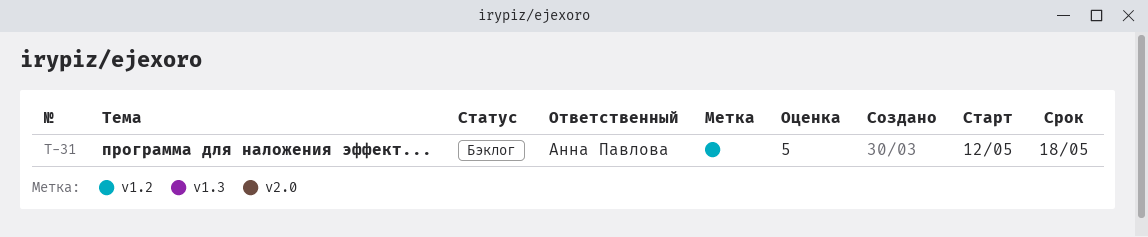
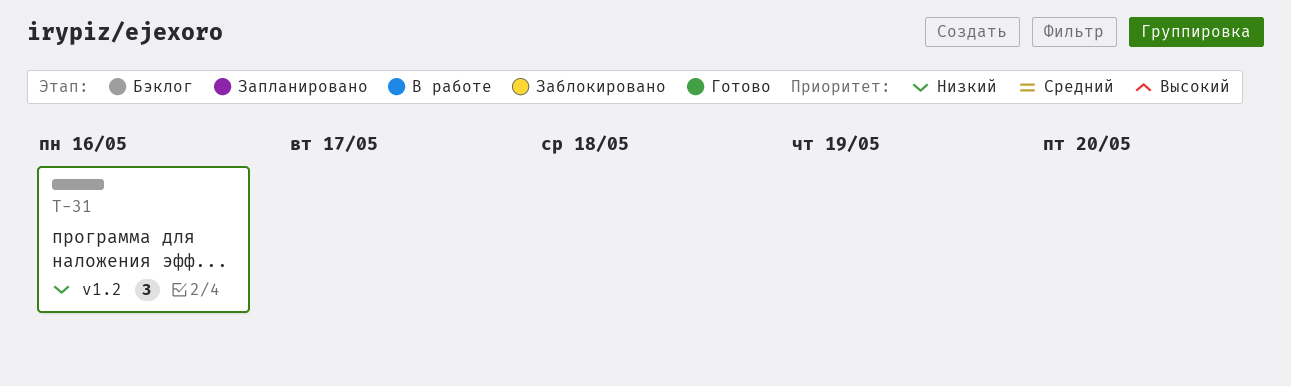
T-31, estimate: 5 -> 3
T-31, due: May 18 -> May 16

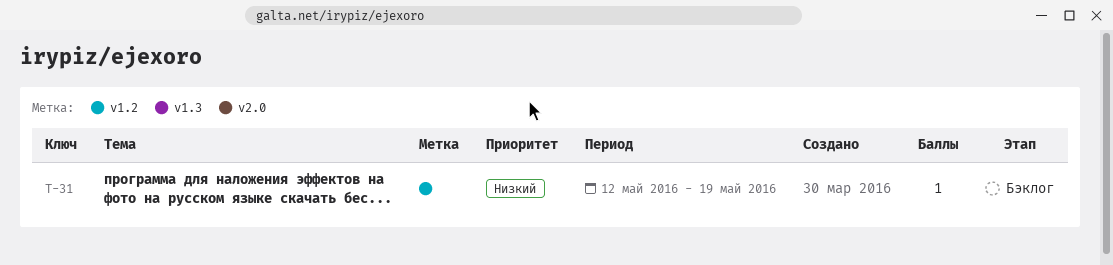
T-31, estimate: 3 -> 1
T-31, due: May 16 -> May 19

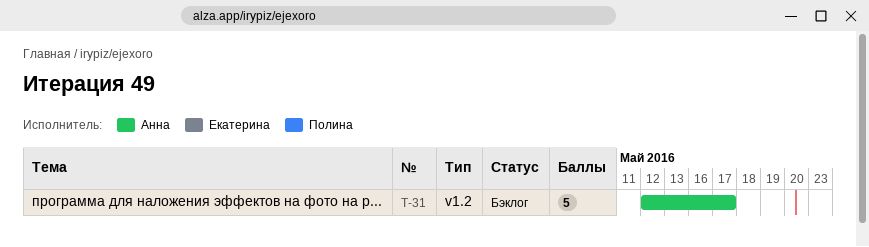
T-31, estimate: 1 -> 5
T-31, due: May 19 -> May 17

